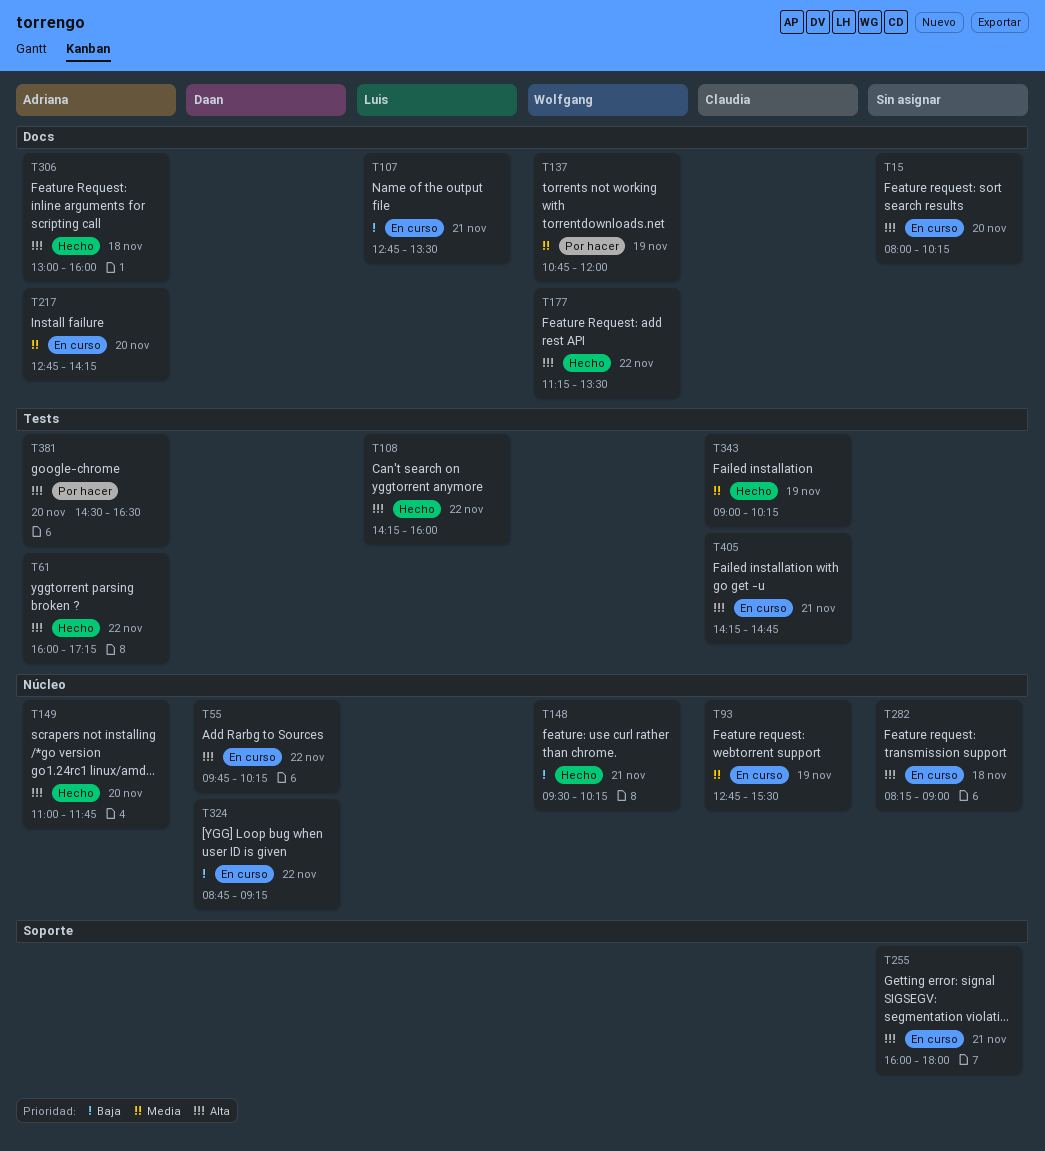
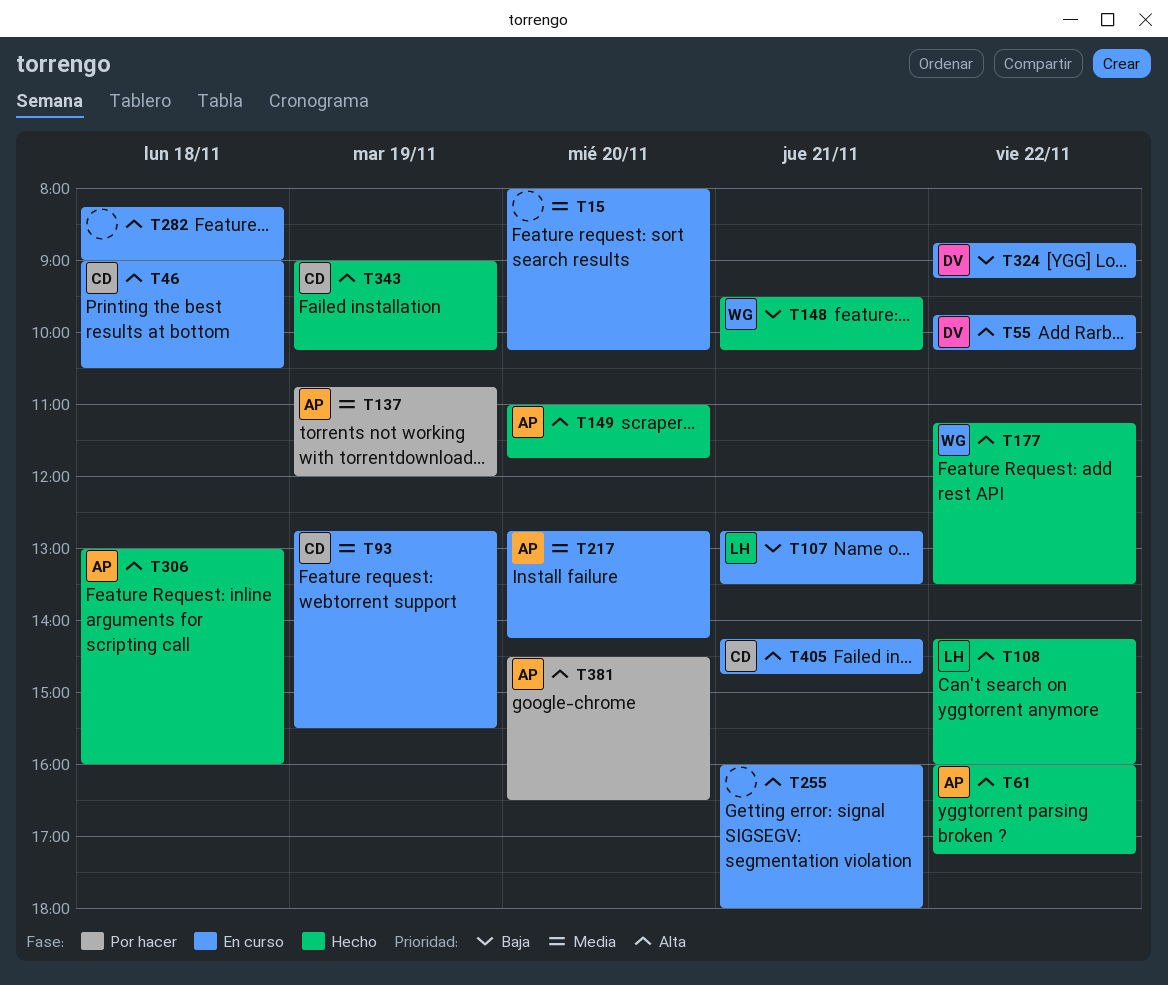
T15, priority: Alta -> Media
T46: none -> present
T137, owner: Wolfgang -> Adriana
T343, priority: Media -> Alta

